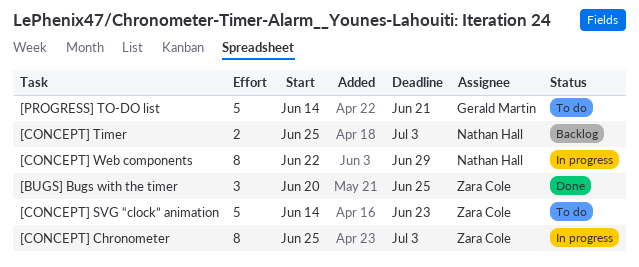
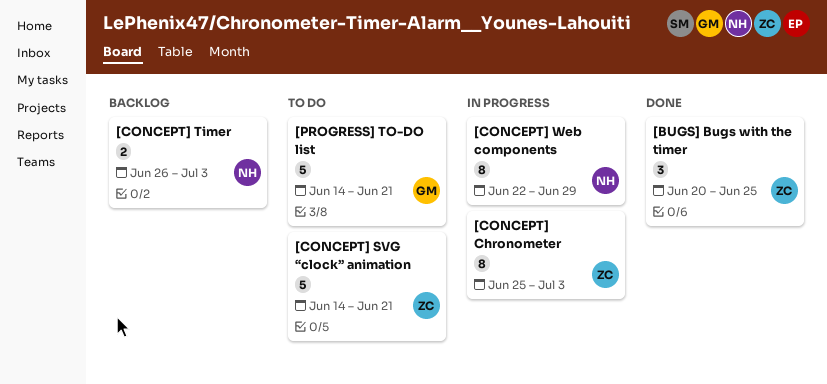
[CONCEPT] SVG “clock” animation, due: Jun 23 -> Jun 21
[CONCEPT] Timer, start: Jun 25 -> Jun 26

